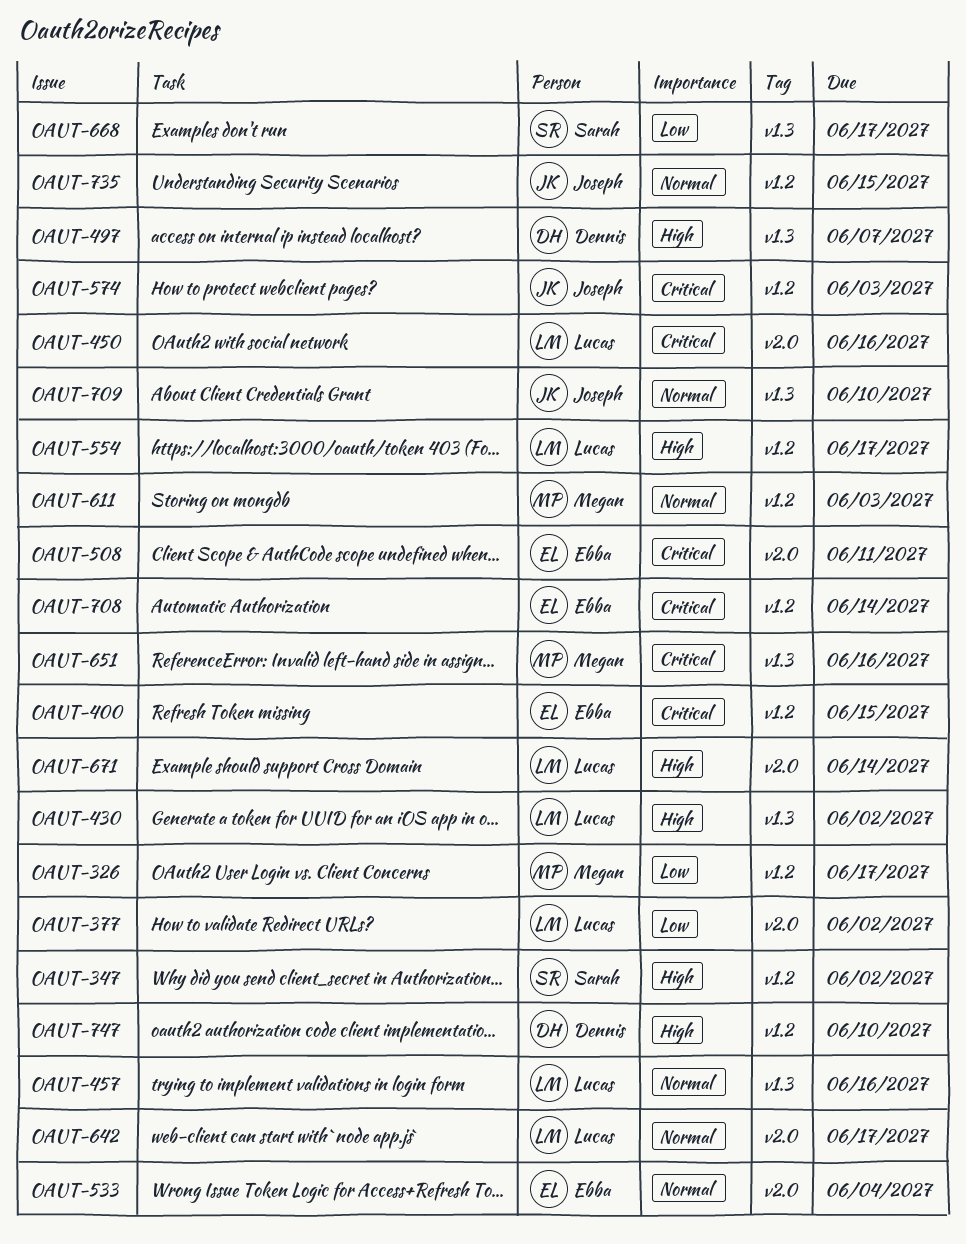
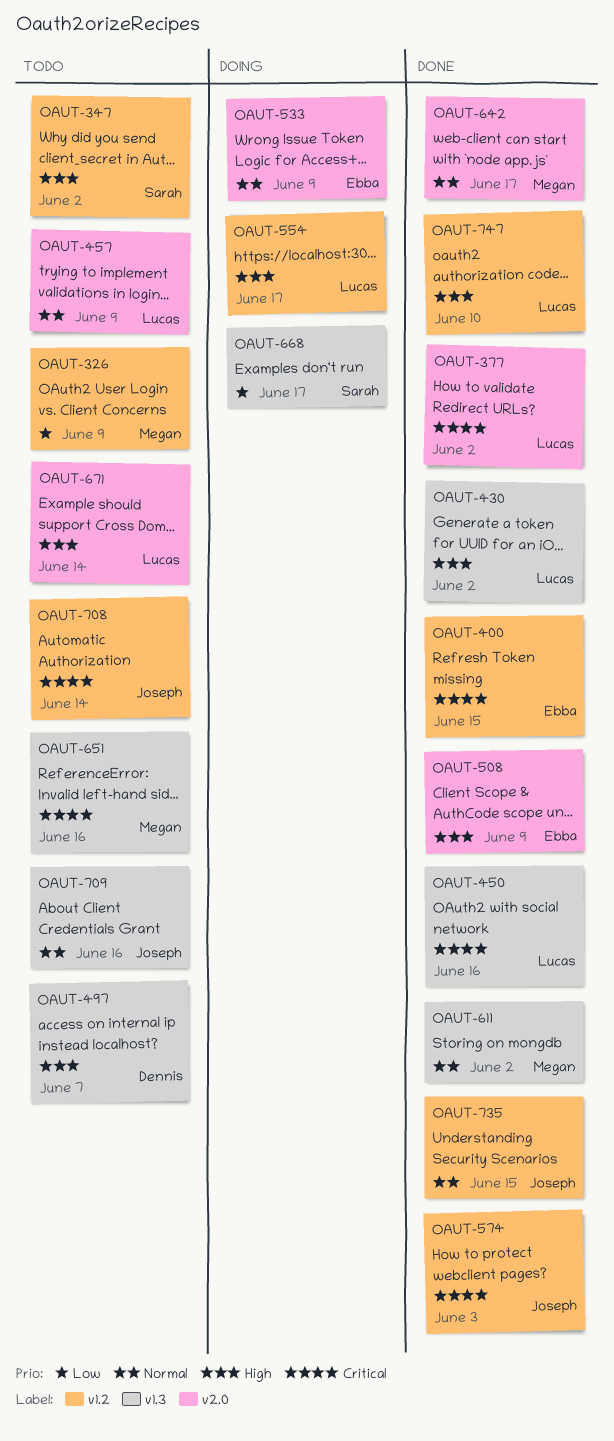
OAUT-326, due: Jun 17 -> Jun 9
OAUT-377, priority: Low -> Critical
OAUT-450, label: v2.0 -> v1.3
OAUT-457, label: v1.3 -> v2.0
OAUT-457, due: Jun 16 -> Jun 9
OAUT-508, priority: Critical -> High
OAUT-508, due: Jun 11 -> Jun 9
OAUT-533, due: Jun 4 -> Jun 9
OAUT-611, label: v1.2 -> v1.3
OAUT-611, due: Jun 3 -> Jun 2
OAUT-642, owner: Lucas -> Megan
OAUT-708, owner: Ebba -> Joseph
OAUT-709, due: Jun 10 -> Jun 16
OAUT-747, owner: Dennis -> Lucas

